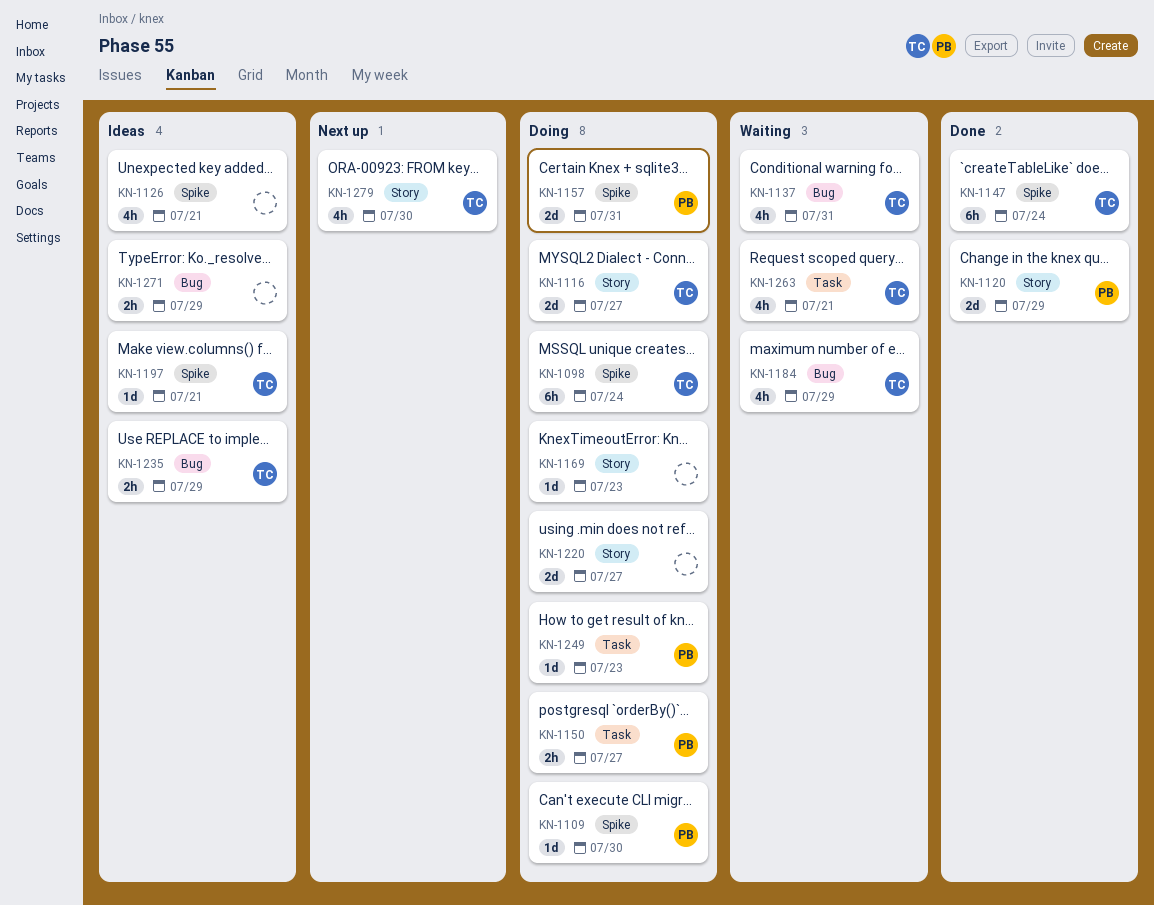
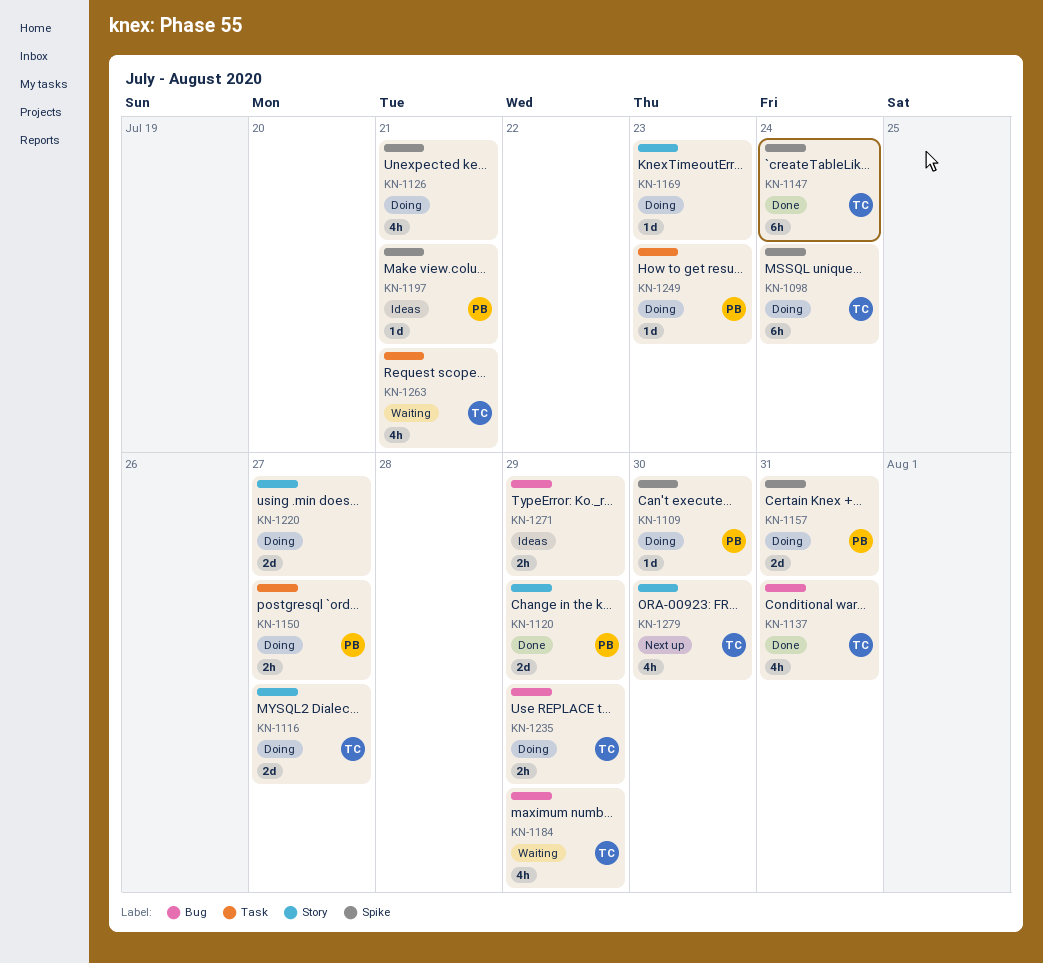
KN-1126, status: Ideas -> Doing
KN-1137, status: Waiting -> Done
KN-1197, owner: TC -> PB
KN-1235, status: Ideas -> Doing

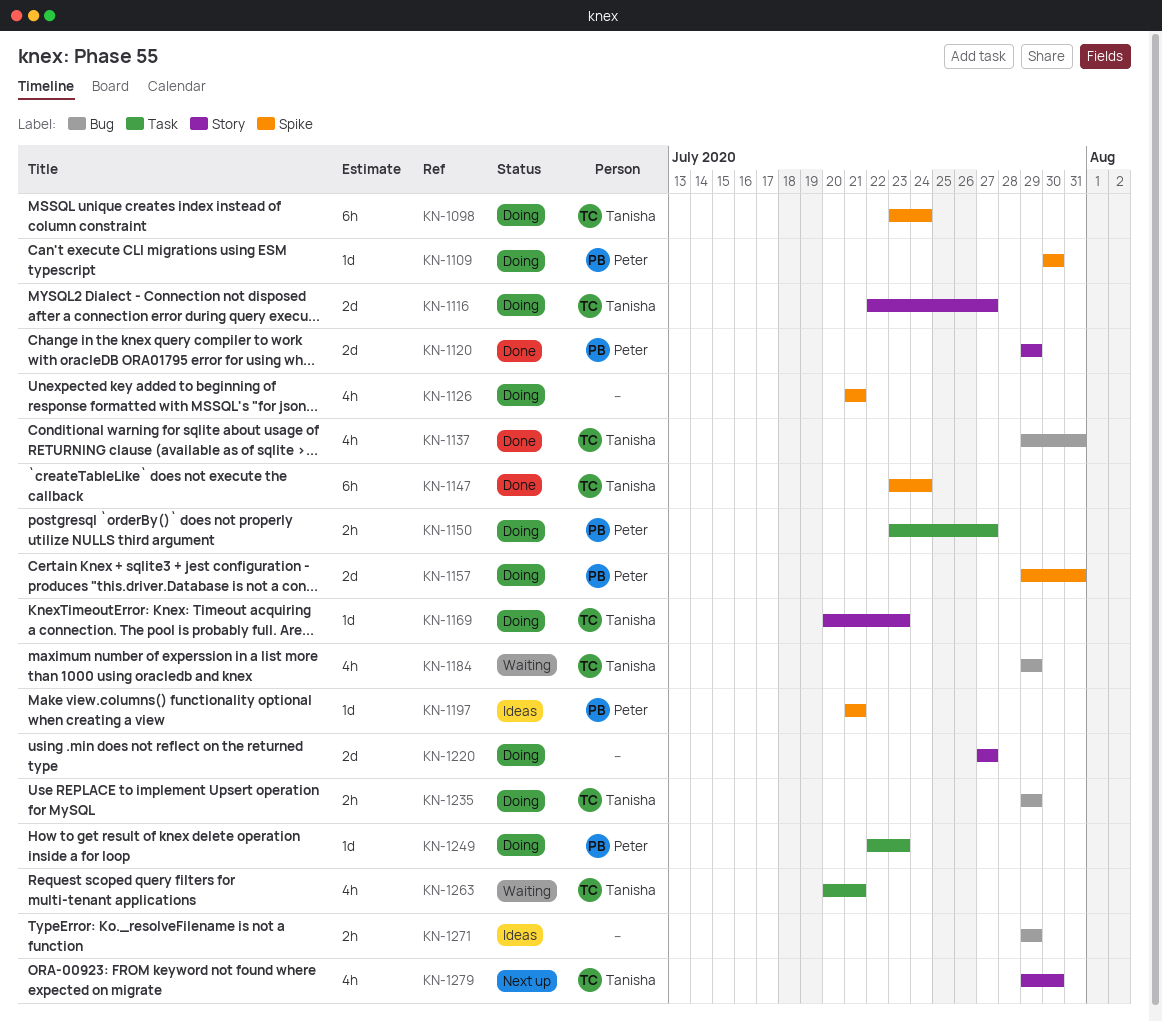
KN-1169, owner: none -> Tanisha

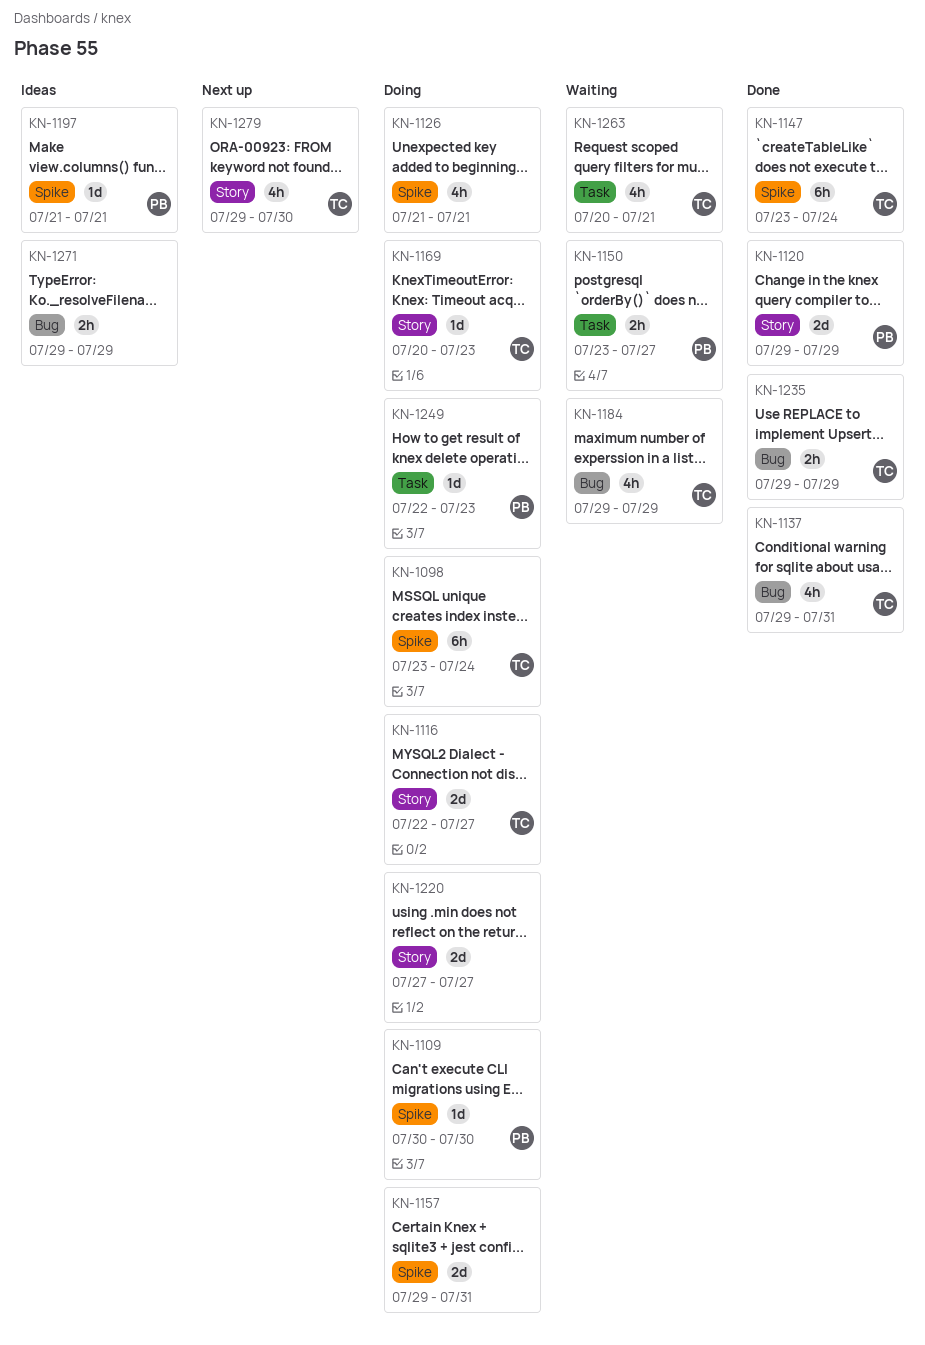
KN-1150, status: Doing -> Waiting
KN-1157, owner: Peter -> none
KN-1235, status: Doing -> Done

